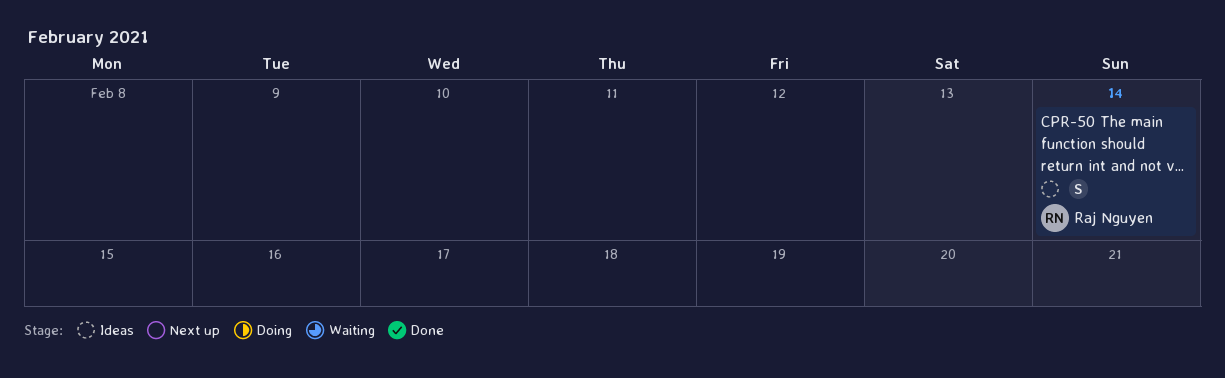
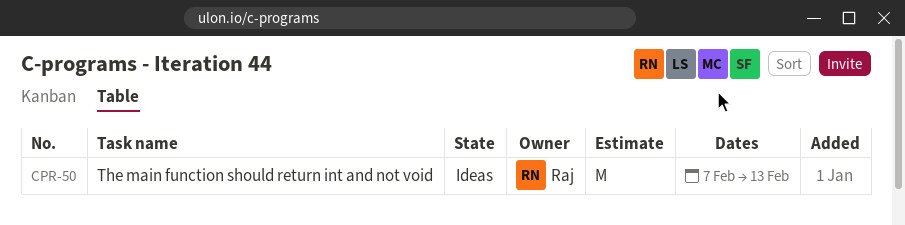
CPR-50, estimate: S -> M
CPR-50, due: Feb 14 -> Feb 13

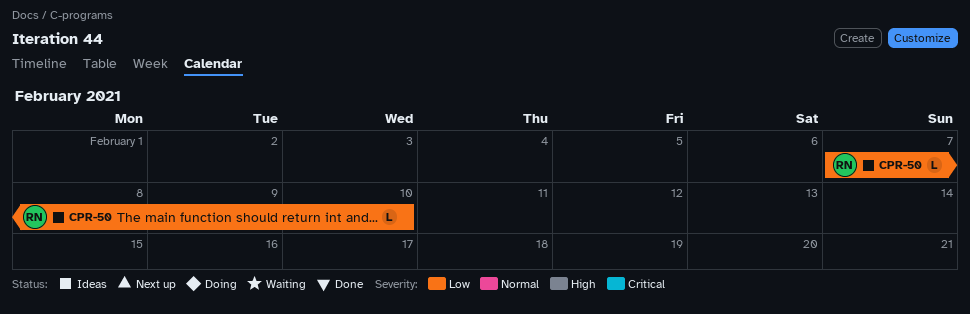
CPR-50, estimate: M -> L
CPR-50, due: Feb 13 -> Feb 10

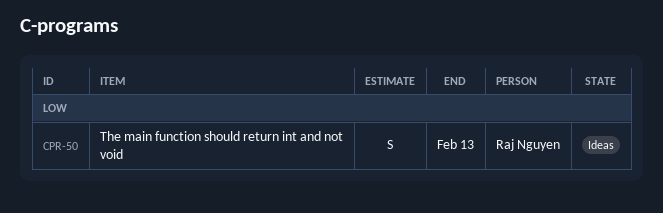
CPR-50, estimate: L -> S
CPR-50, due: Feb 10 -> Feb 13

